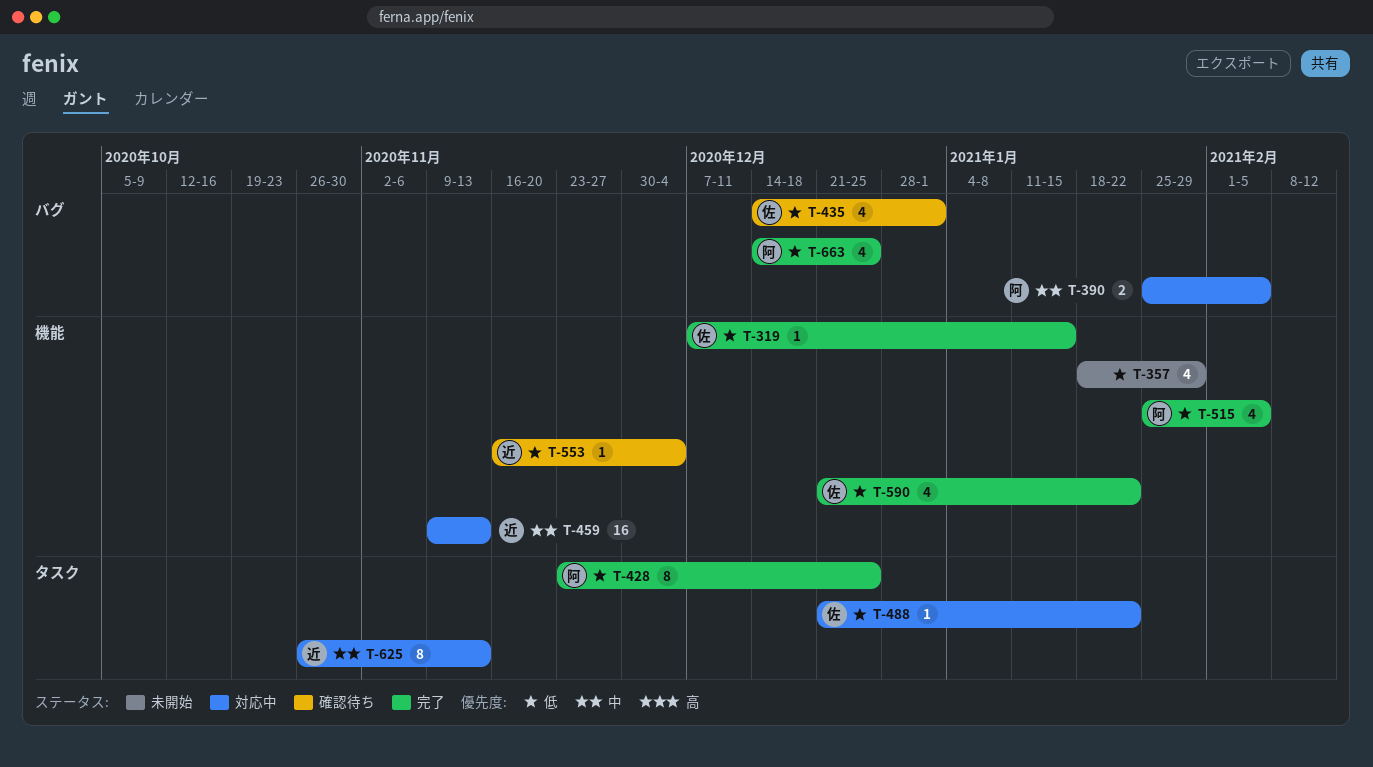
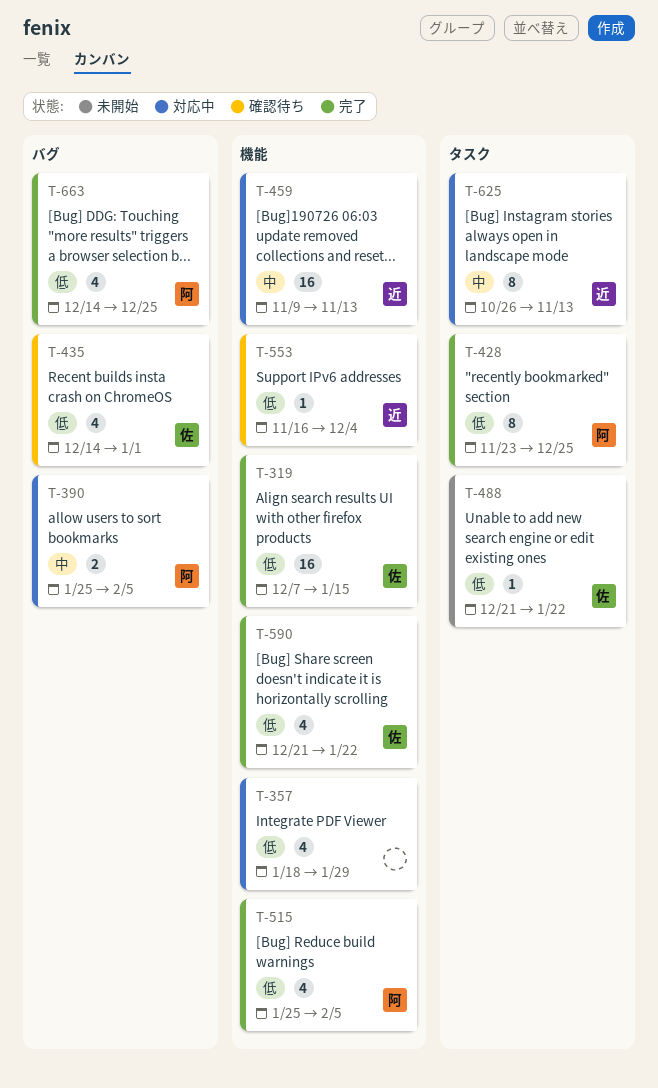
T-319, estimate: 1 -> 16
T-357, status: 未開始 -> 対応中
T-488, status: 対応中 -> 未開始

